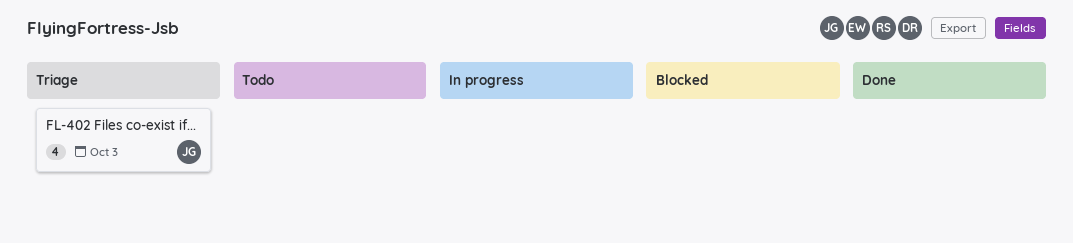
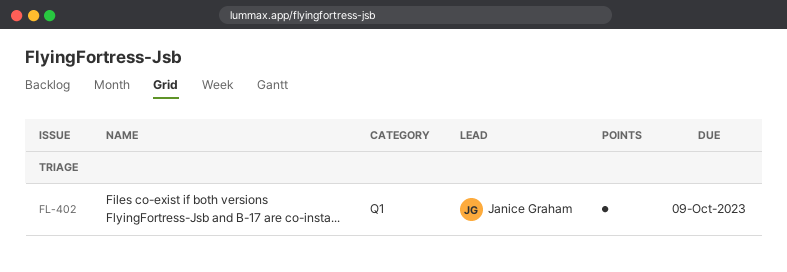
FL-402, estimate: 4 -> 1
FL-402, due: Oct 3 -> Oct 9

